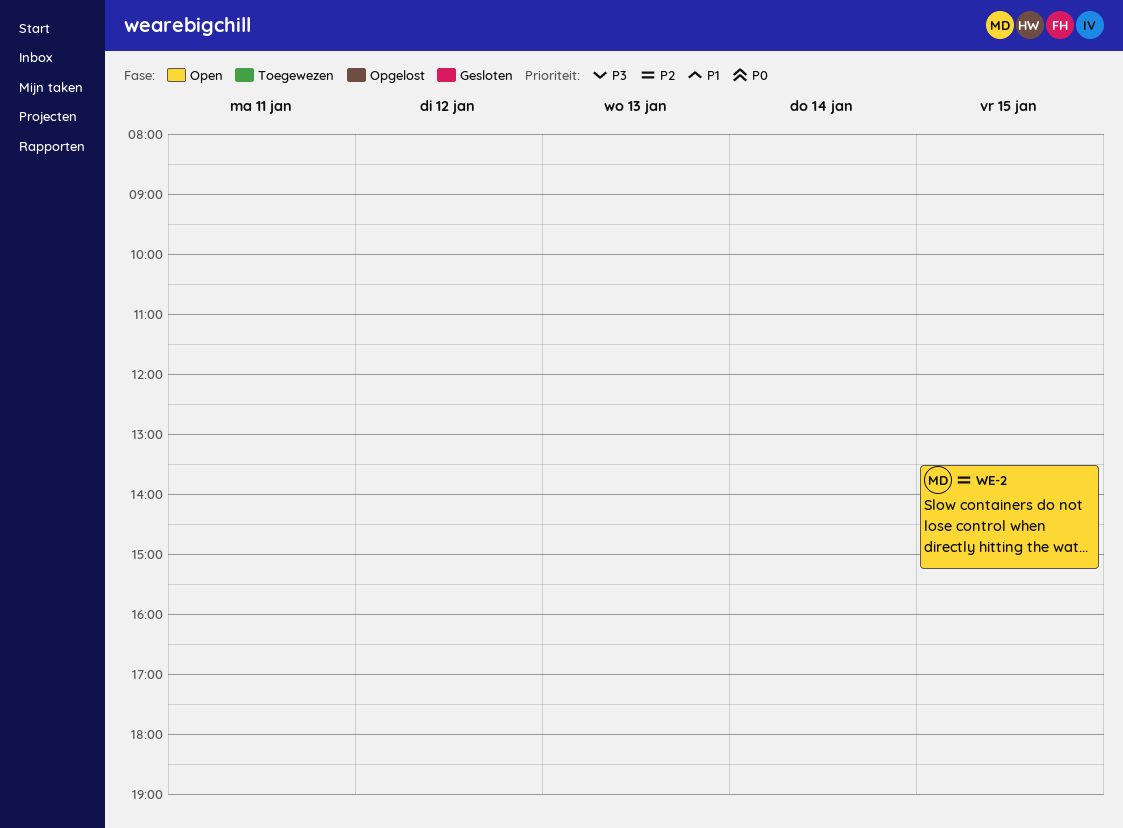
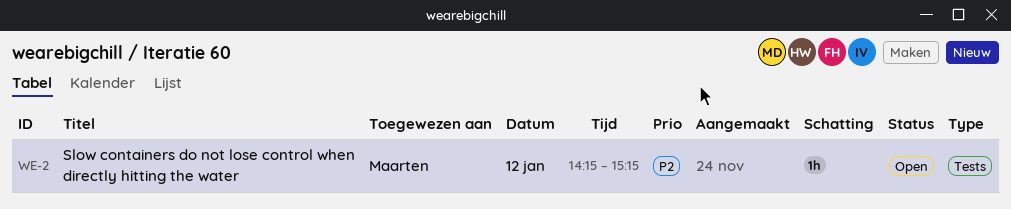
WE-2, day: Jan 15 -> Jan 12
WE-2, begins: 13:30 -> 14:15

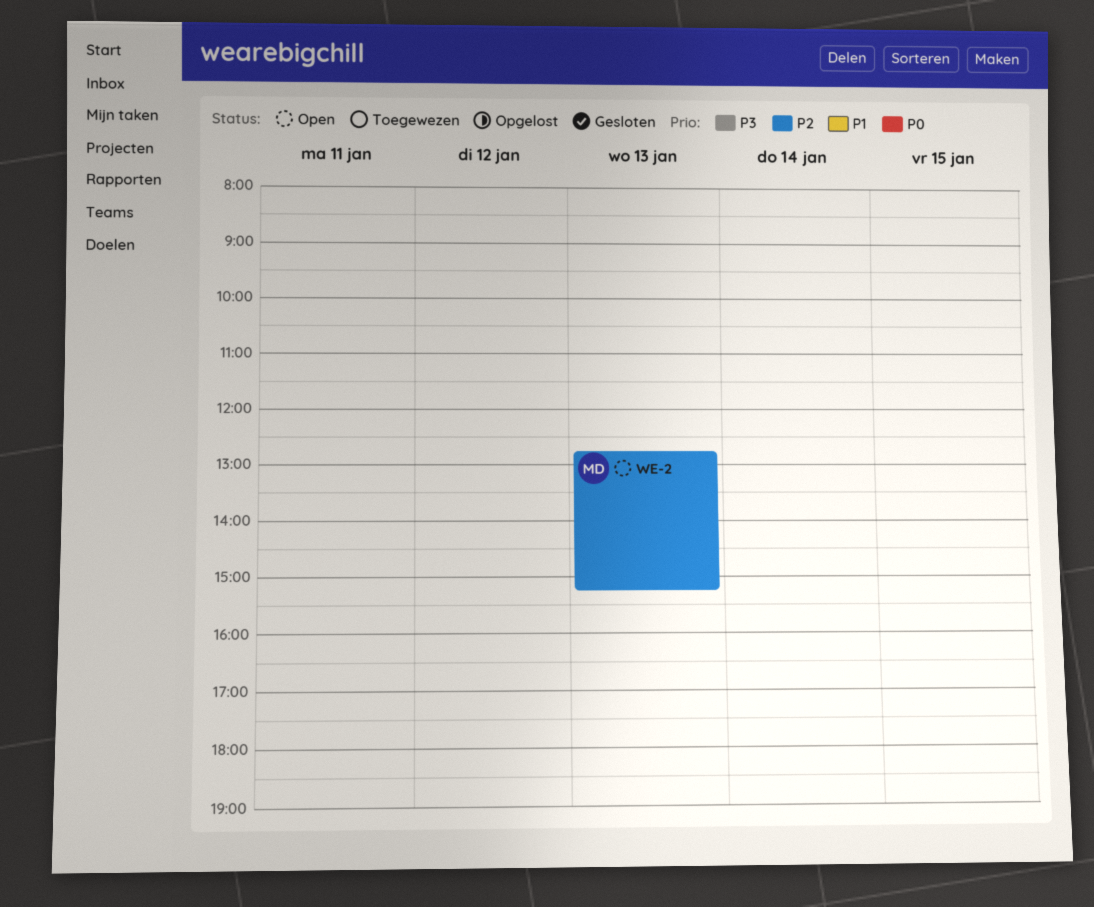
WE-2, day: Jan 12 -> Jan 13
WE-2, begins: 14:15 -> 12:45

